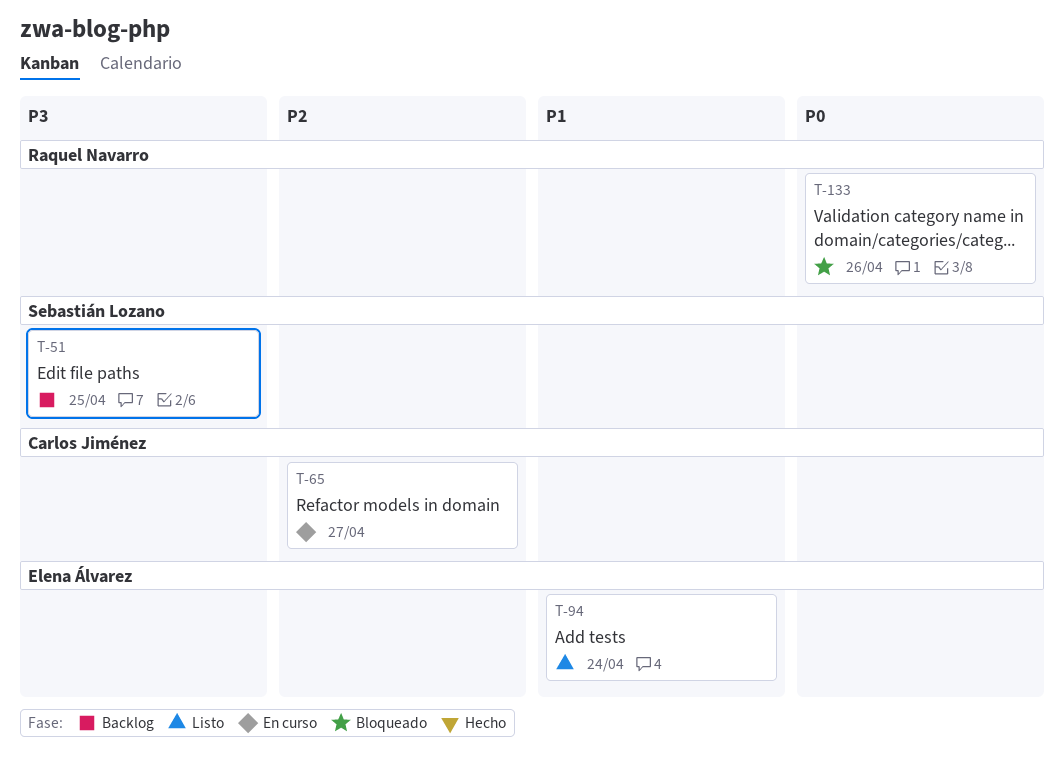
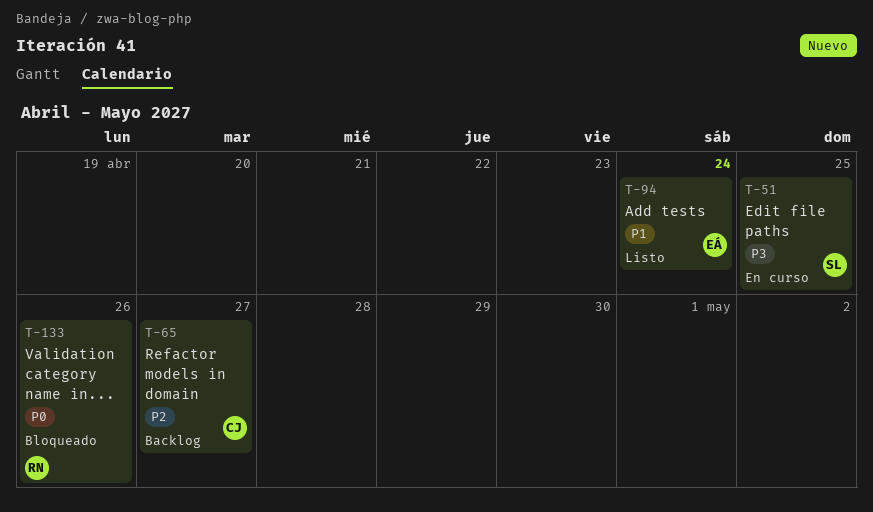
T-51, status: Backlog -> En curso
T-65, status: En curso -> Backlog

